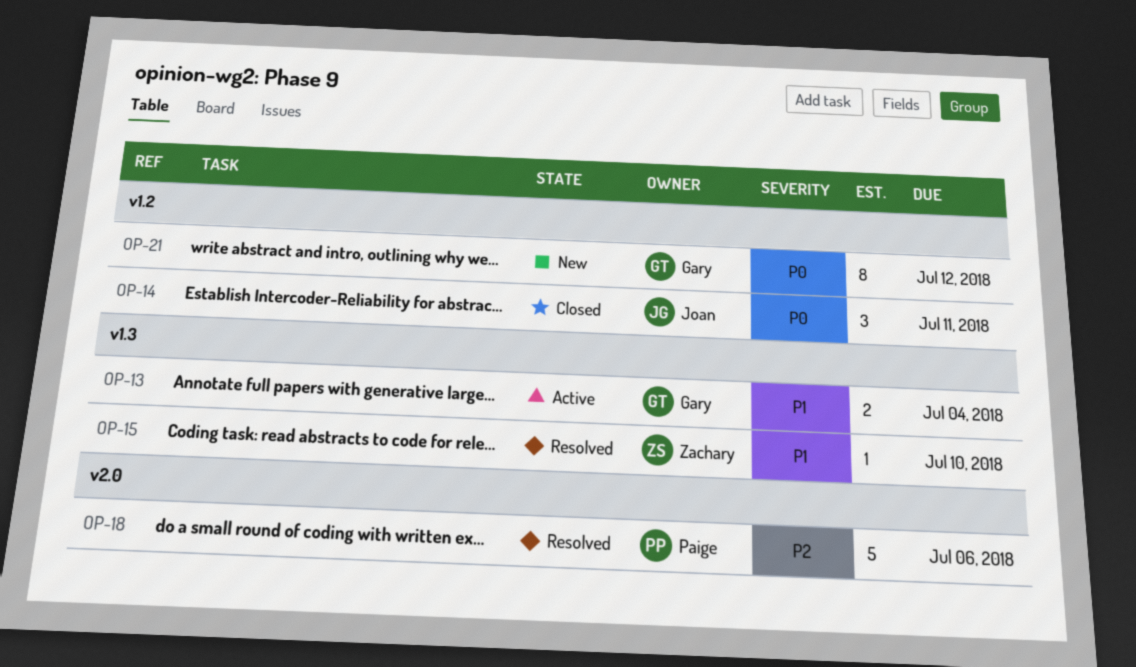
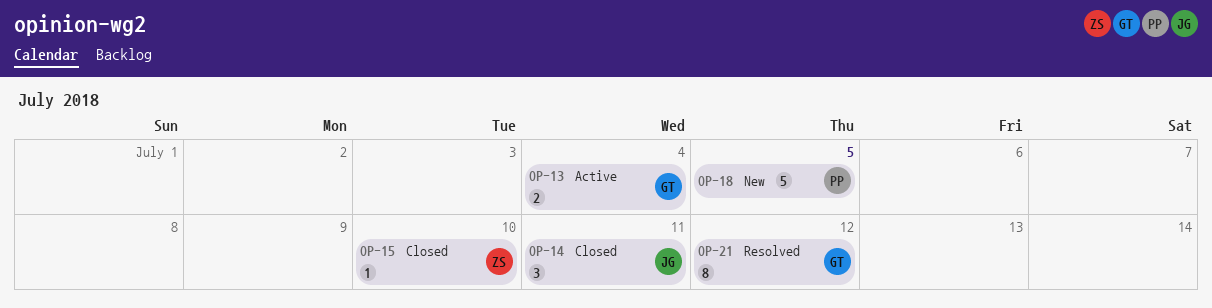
OP-15, status: Resolved -> Closed
OP-18, status: Resolved -> New
OP-18, due: Jul 6 -> Jul 5
OP-21, status: New -> Resolved

